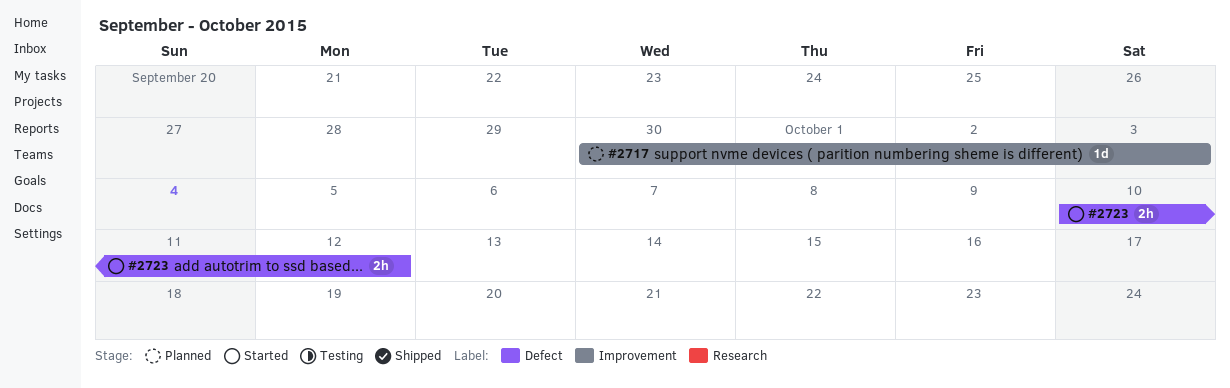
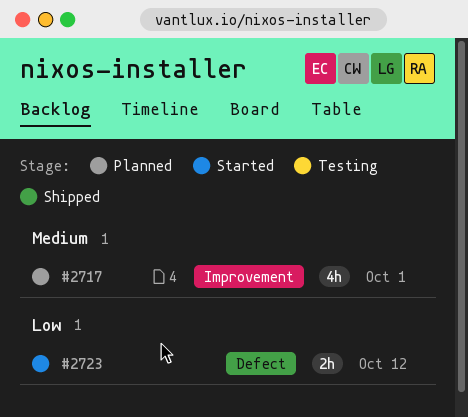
#2717, estimate: 1d -> 4h
#2717, due: Oct 3 -> Oct 1

